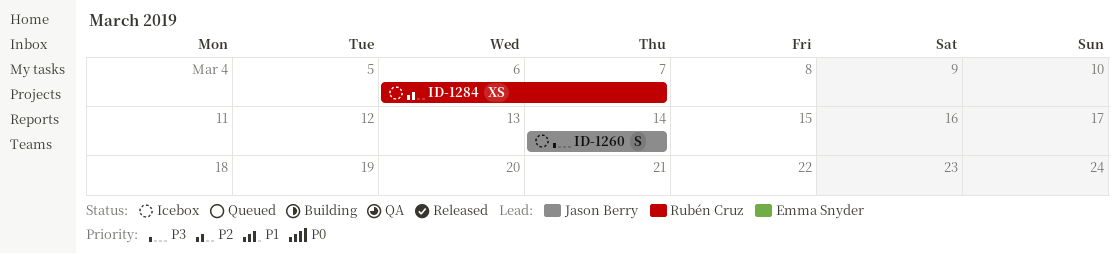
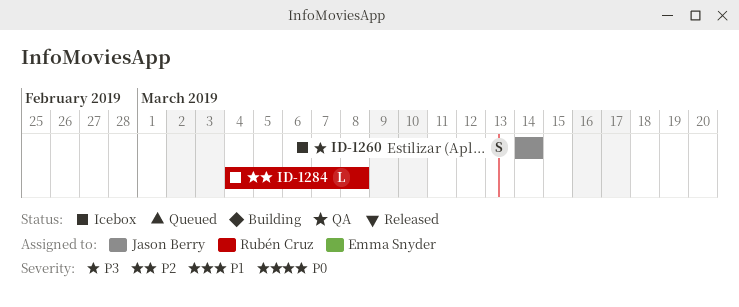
ID-1284, estimate: XS -> L
ID-1284, start: Mar 6 -> Mar 4
ID-1284, due: Mar 7 -> Mar 8

